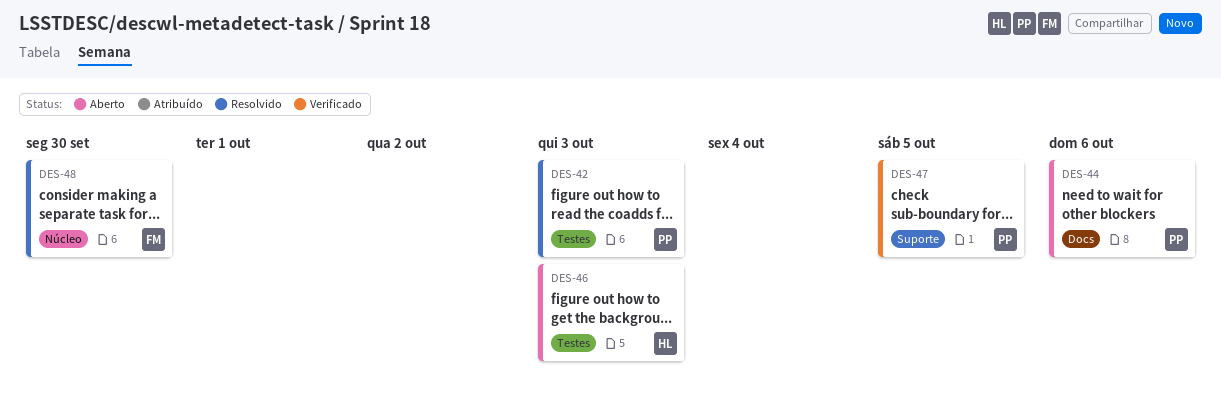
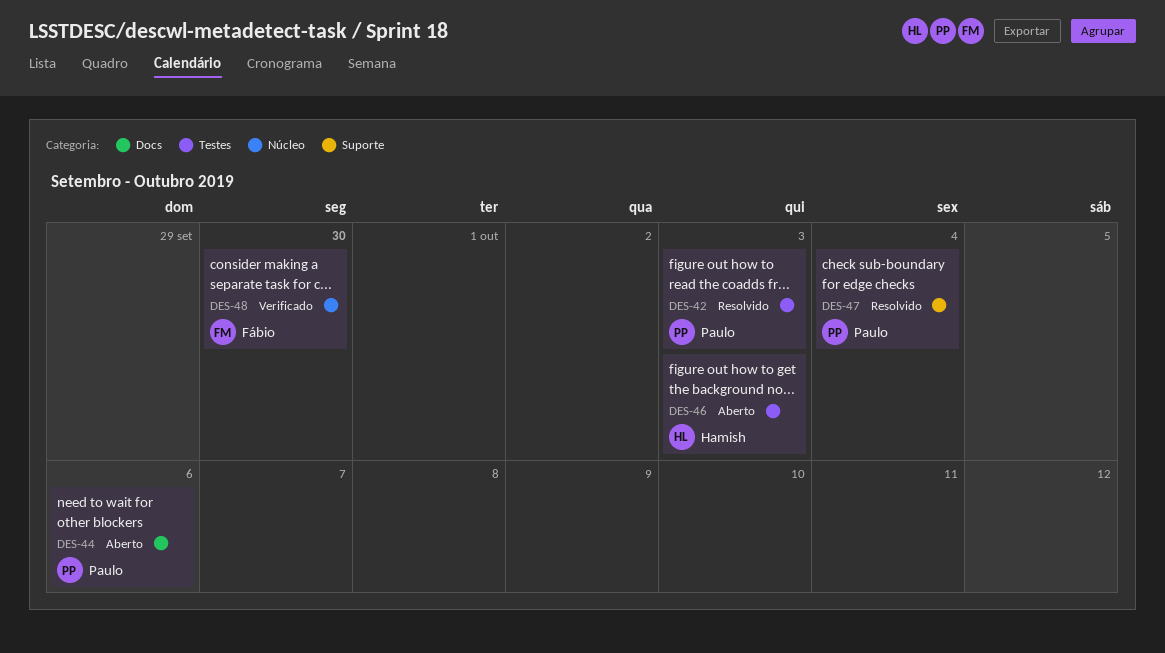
DES-47, status: Verificado -> Resolvido
DES-47, due: Oct 5 -> Oct 4
DES-48, status: Resolvido -> Verificado

